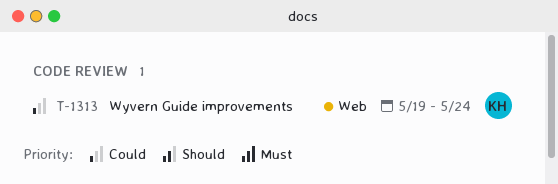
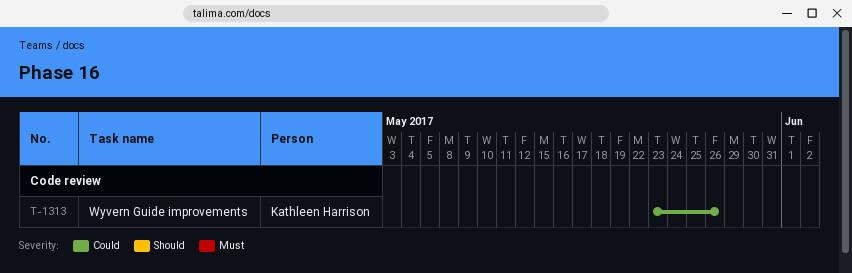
T-1313, start: May 19 -> May 23
T-1313, due: May 24 -> May 26

